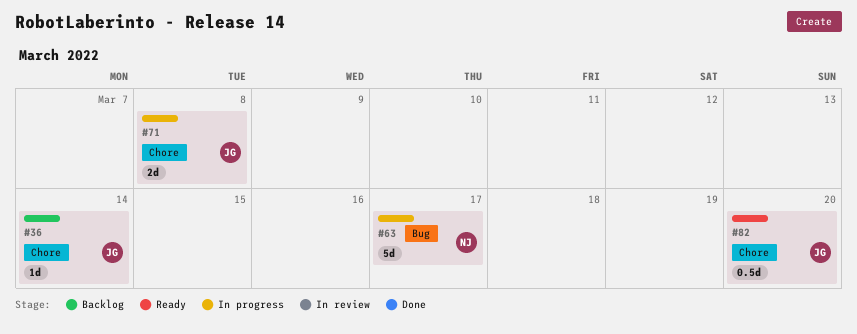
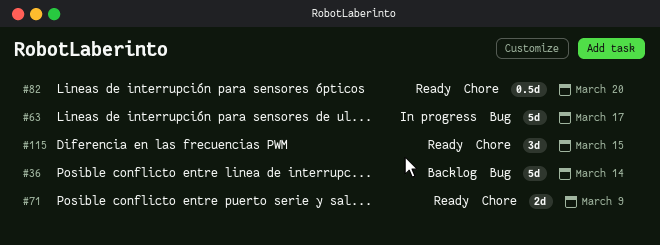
#36, label: Chore -> Bug
#36, estimate: 1d -> 5d
#71, status: In progress -> Ready
#71, due: Mar 8 -> Mar 9
#115: none -> present

